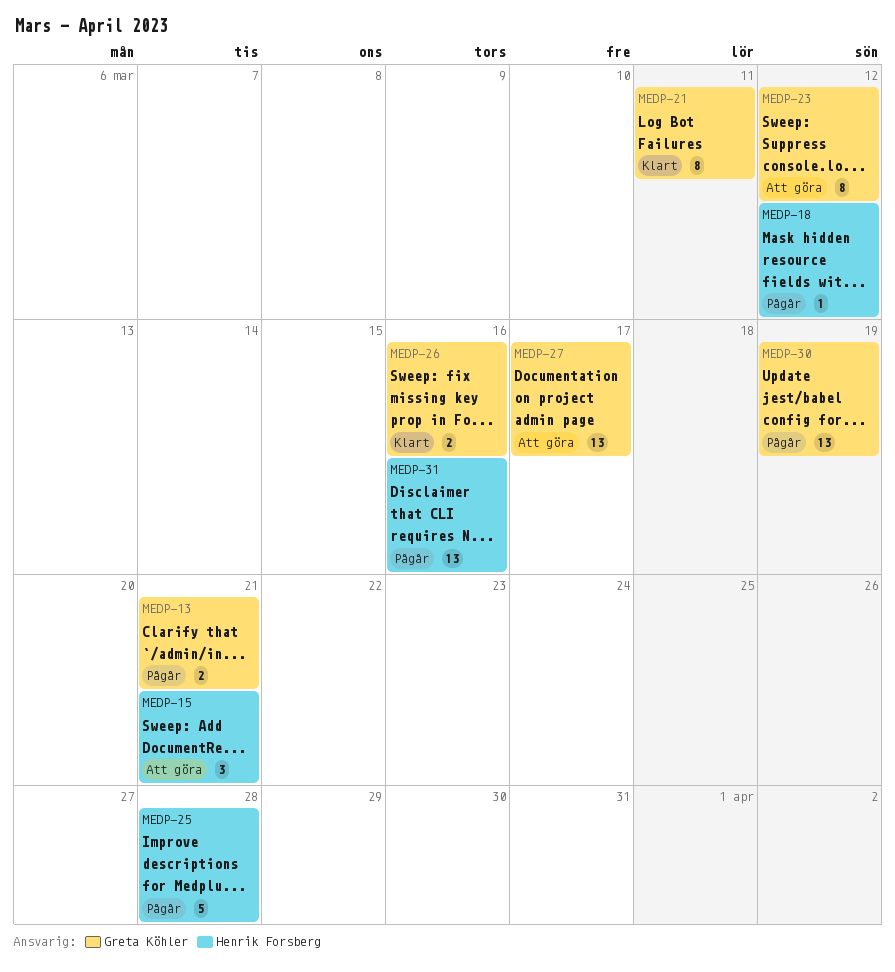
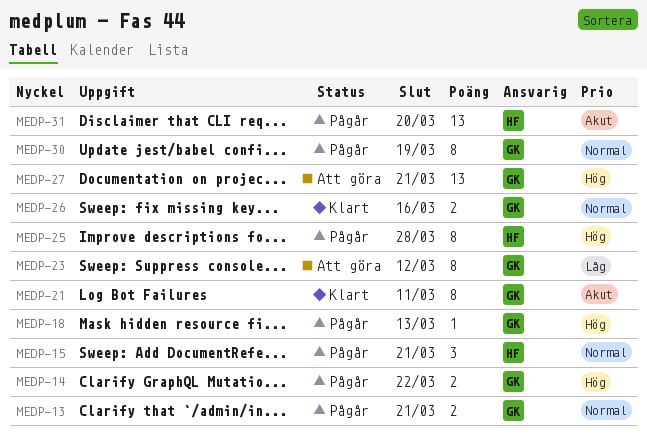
MEDP-14: none -> present
MEDP-15, status: Att göra -> Pågår
MEDP-18, owner: Henrik Forsberg -> Greta Köhler
MEDP-18, due: Mar 12 -> Mar 13
MEDP-25, estimate: 5 -> 8
MEDP-27, due: Mar 17 -> Mar 21
MEDP-30, estimate: 13 -> 8
MEDP-31, due: Mar 16 -> Mar 20

